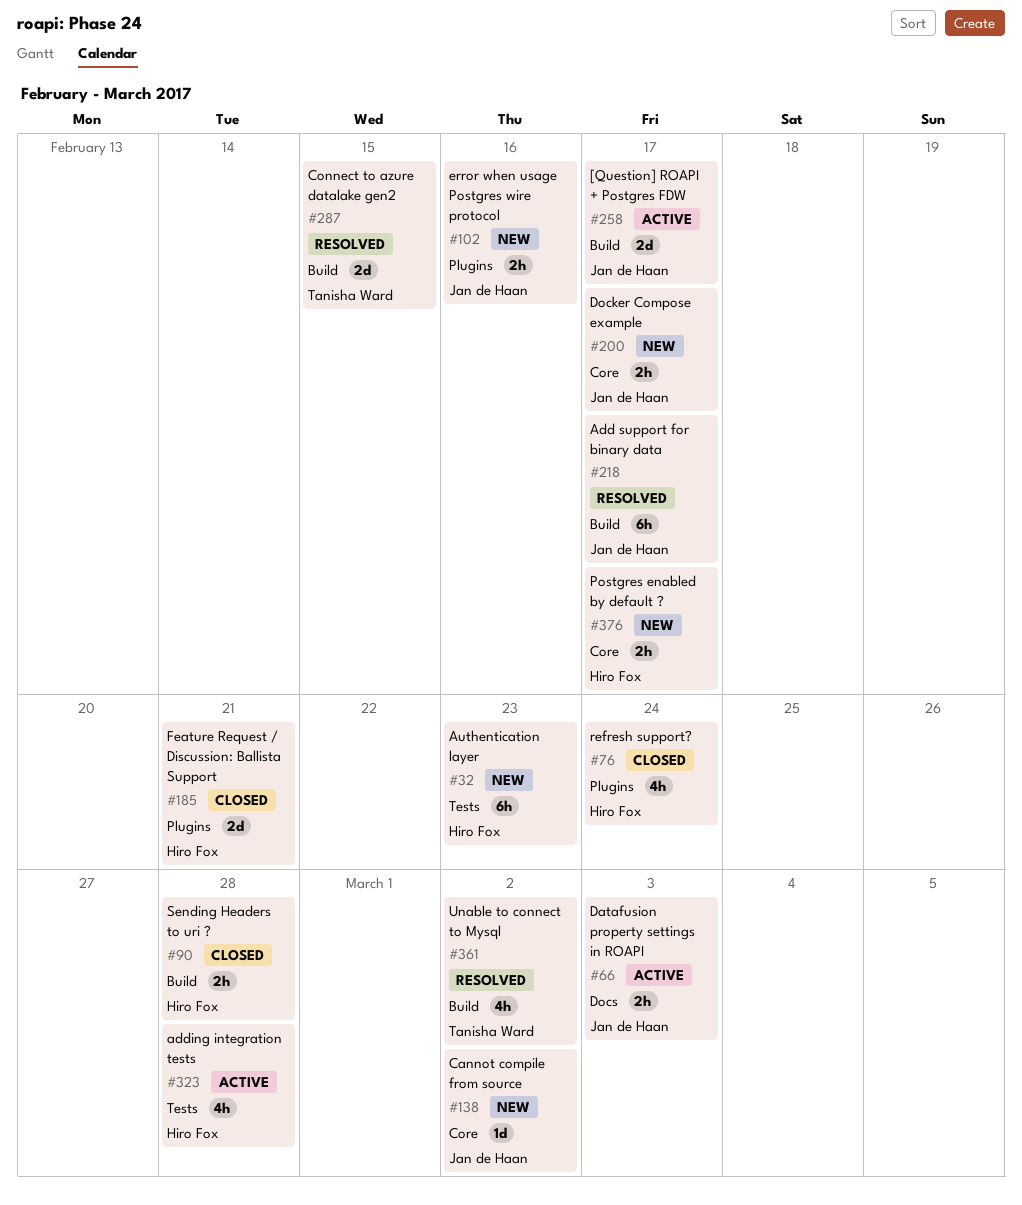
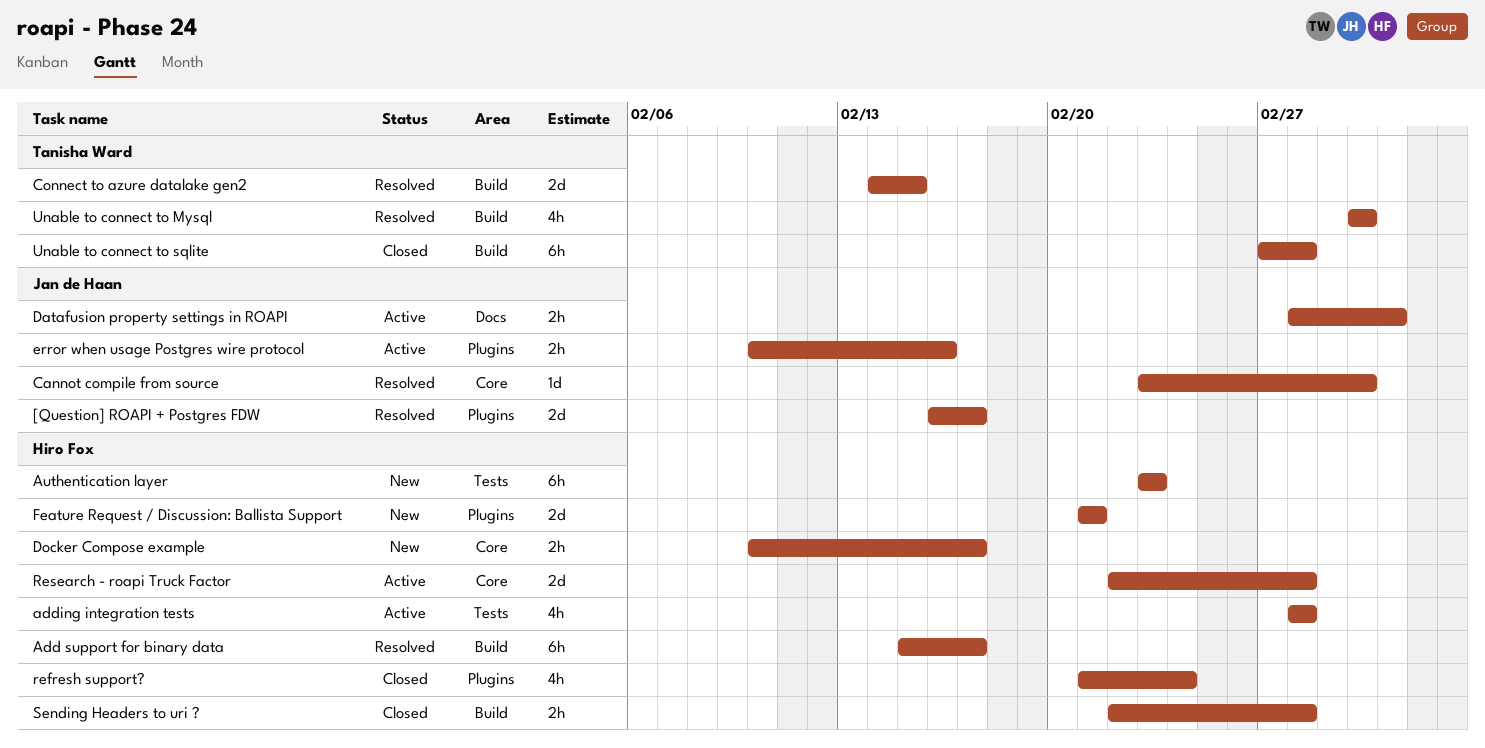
[Question] ROAPI + Postgres FDW, status: Active -> Resolved
[Question] ROAPI + Postgres FDW, label: Build -> Plugins
Add support for binary data, owner: Jan de Haan -> Hiro Fox
Cannot compile from source, status: New -> Resolved
Docker Compose example, owner: Jan de Haan -> Hiro Fox
error when usage Postgres wire protocol, status: New -> Active
Feature Request / Discussion: Ballista Support, status: Closed -> New
Postgres enabled by default ?: present -> none
Research - roapi Truck Factor: none -> present
Unable to connect to sqlite: none -> present

